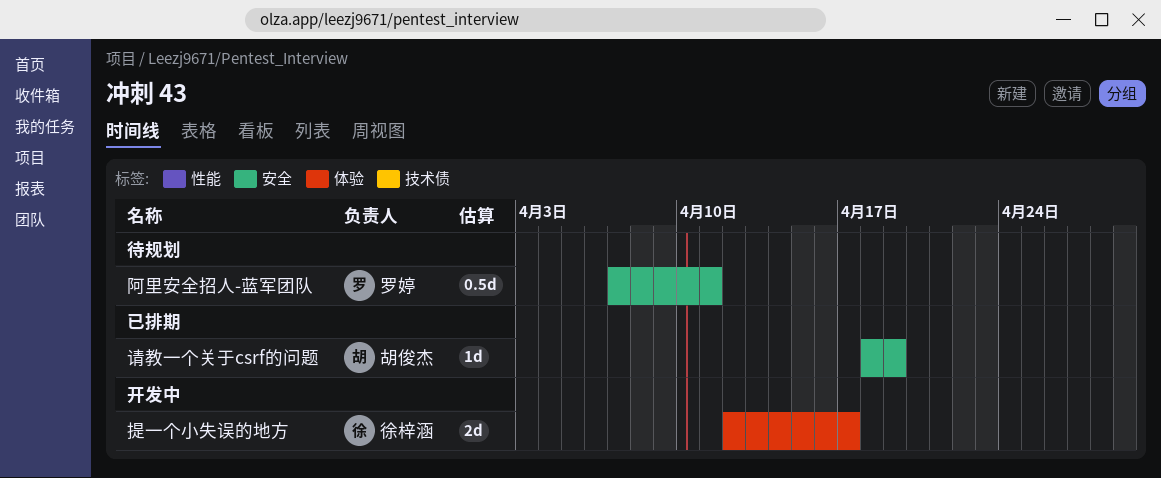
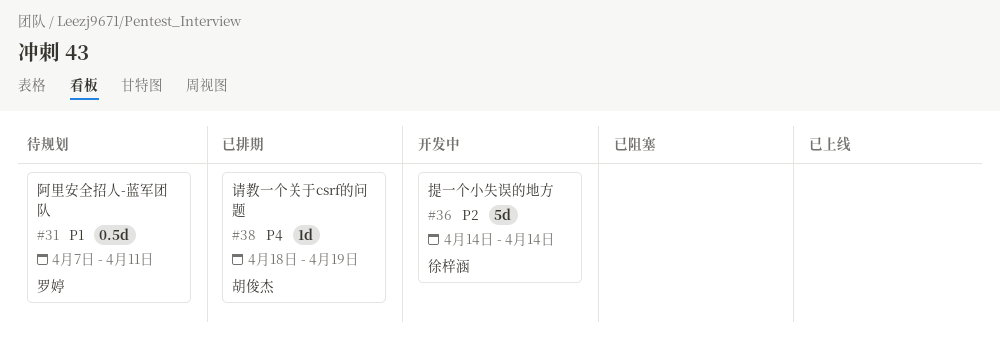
提一个小失误的地方, estimate: 2d -> 5d
提一个小失误的地方, start: Apr 12 -> Apr 14
提一个小失误的地方, due: Apr 17 -> Apr 14

